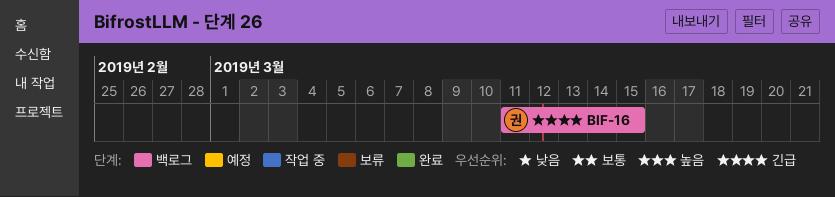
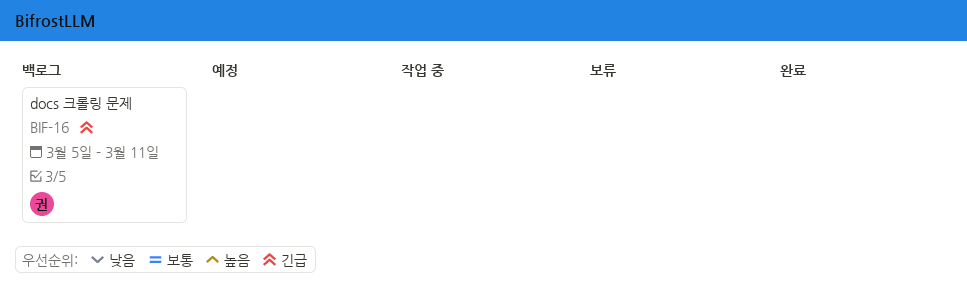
BIF-16, start: Mar 11 -> Mar 5
BIF-16, due: Mar 15 -> Mar 11

